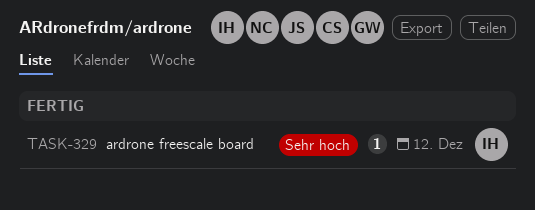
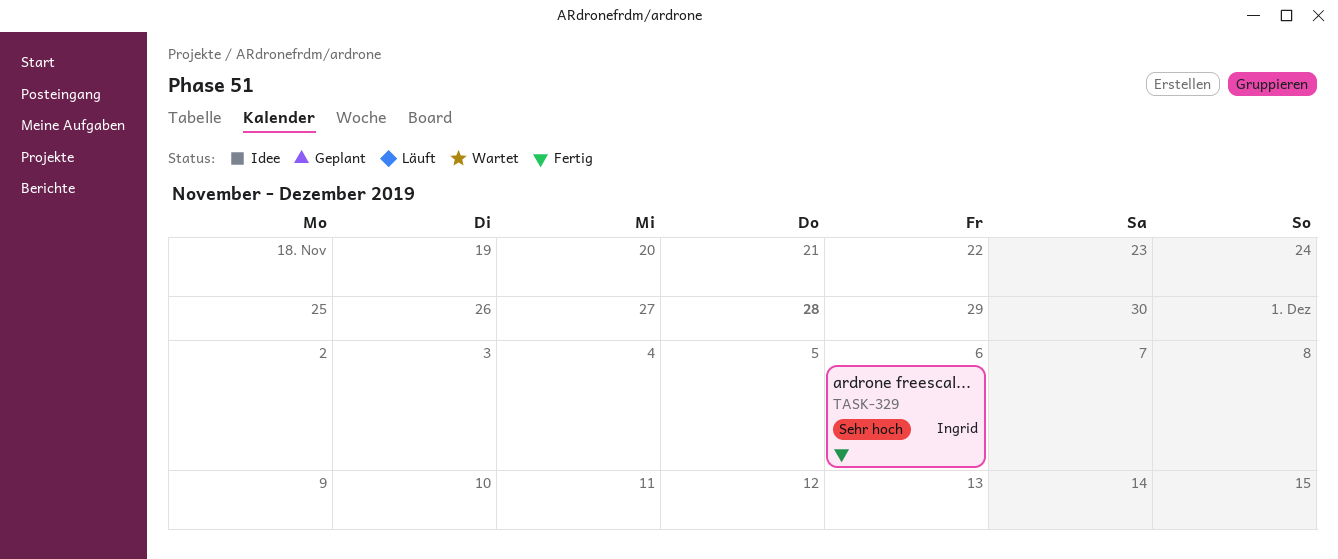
TASK-329, due: Dec 12 -> Dec 6

